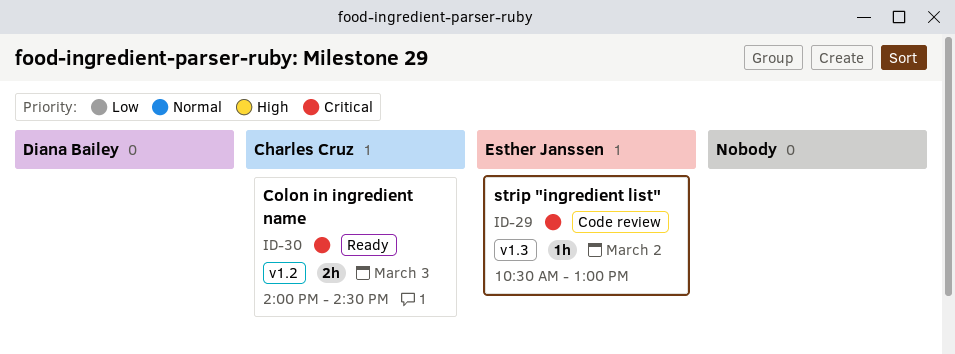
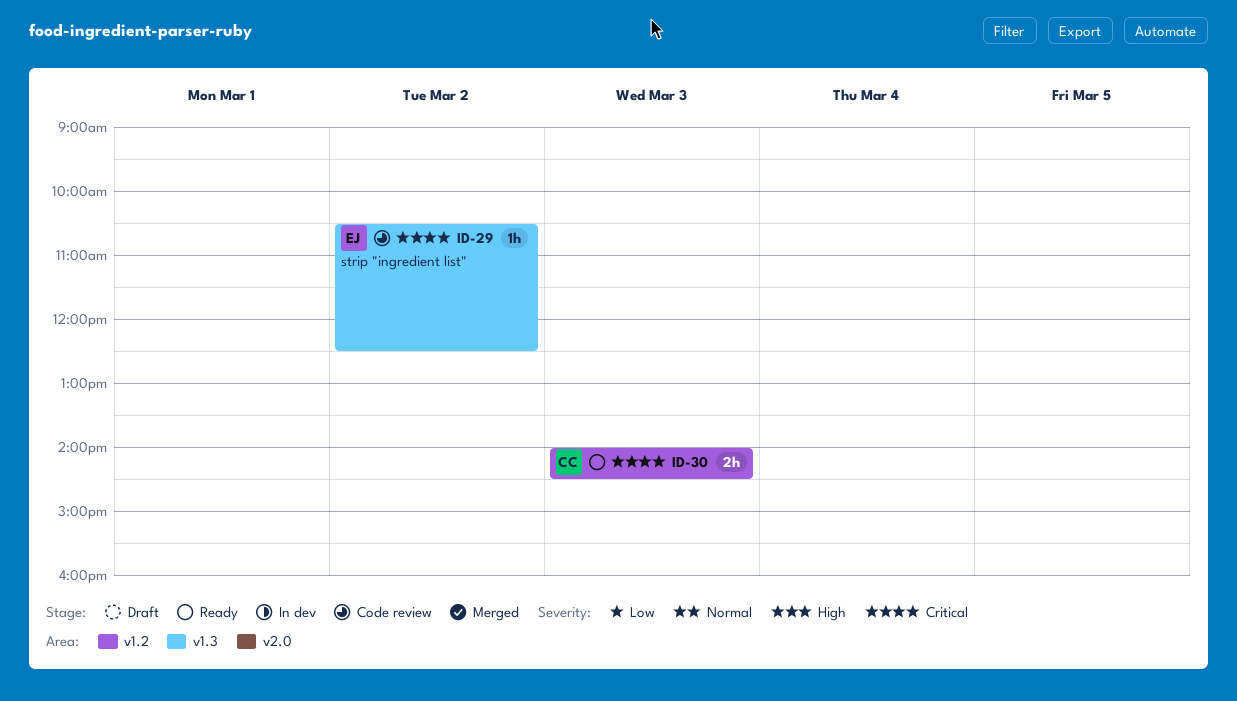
ID-29, ends: 13:00 -> 12:30

